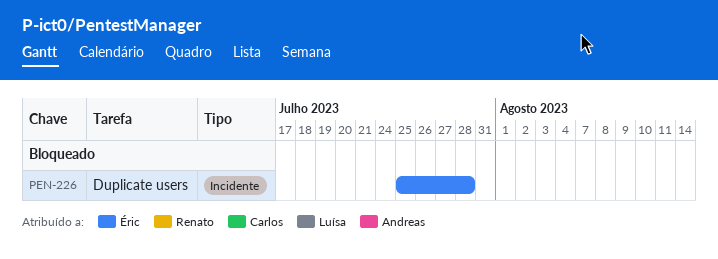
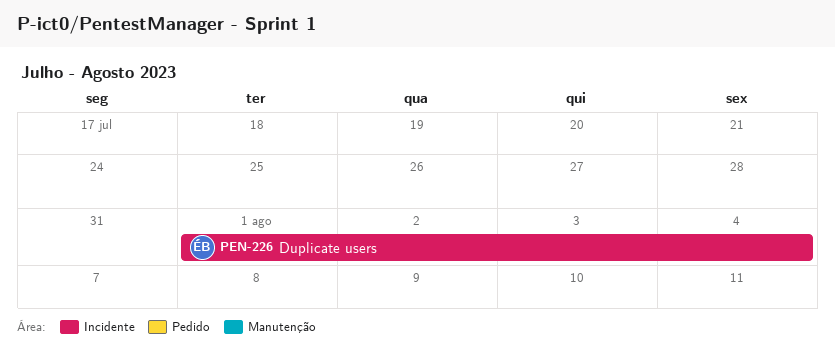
PEN-226, start: Jul 25 -> Aug 1
PEN-226, due: Jul 28 -> Aug 4

